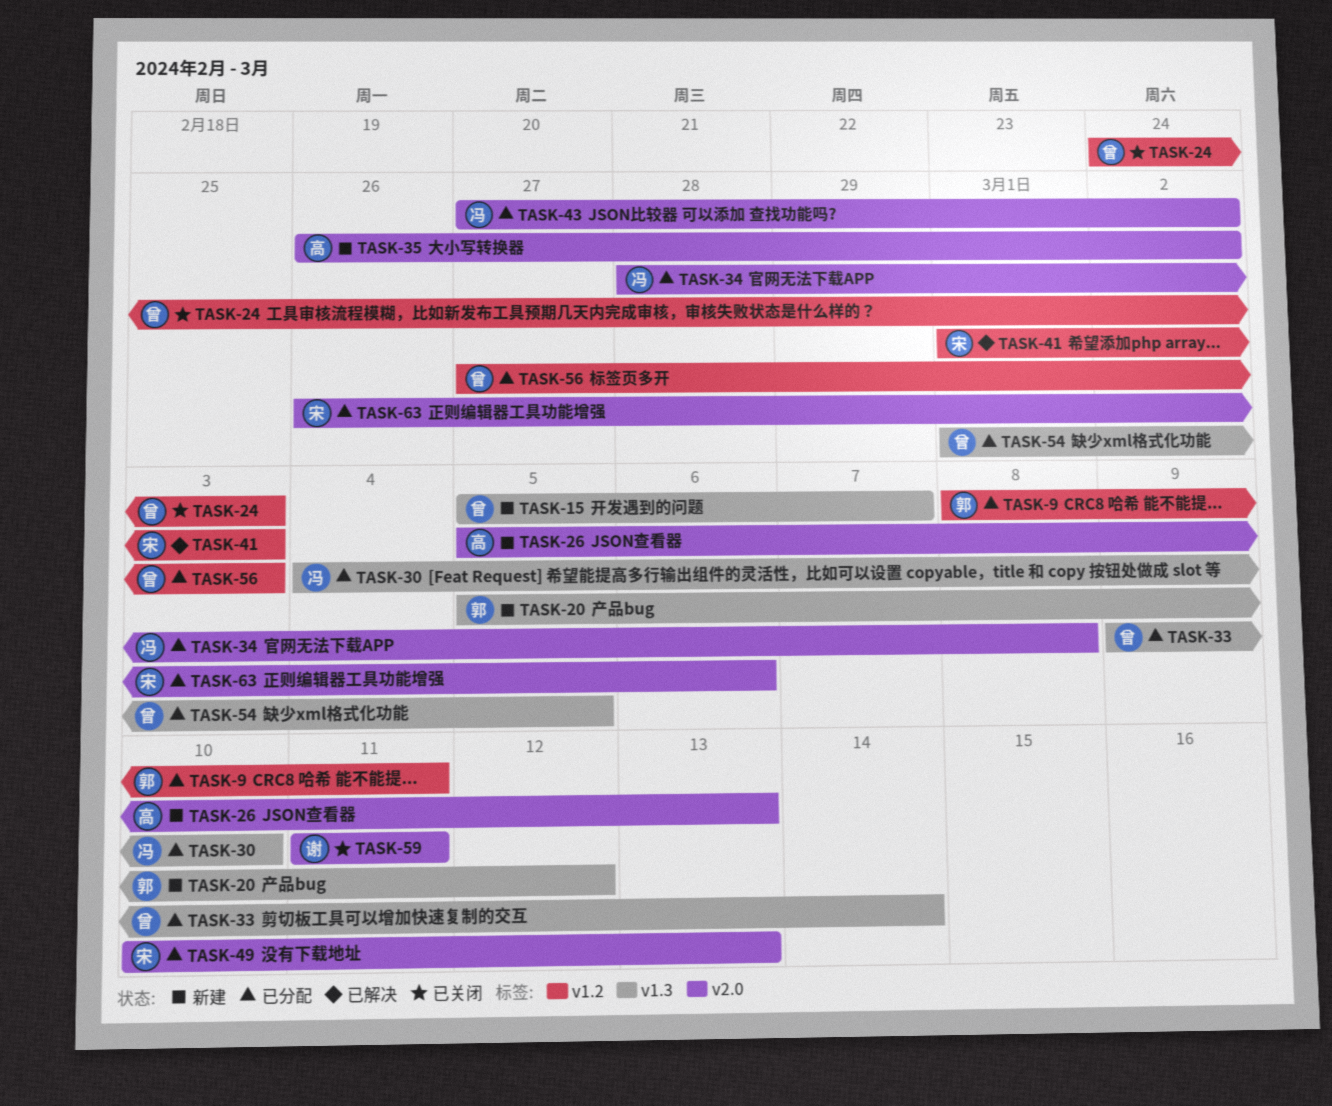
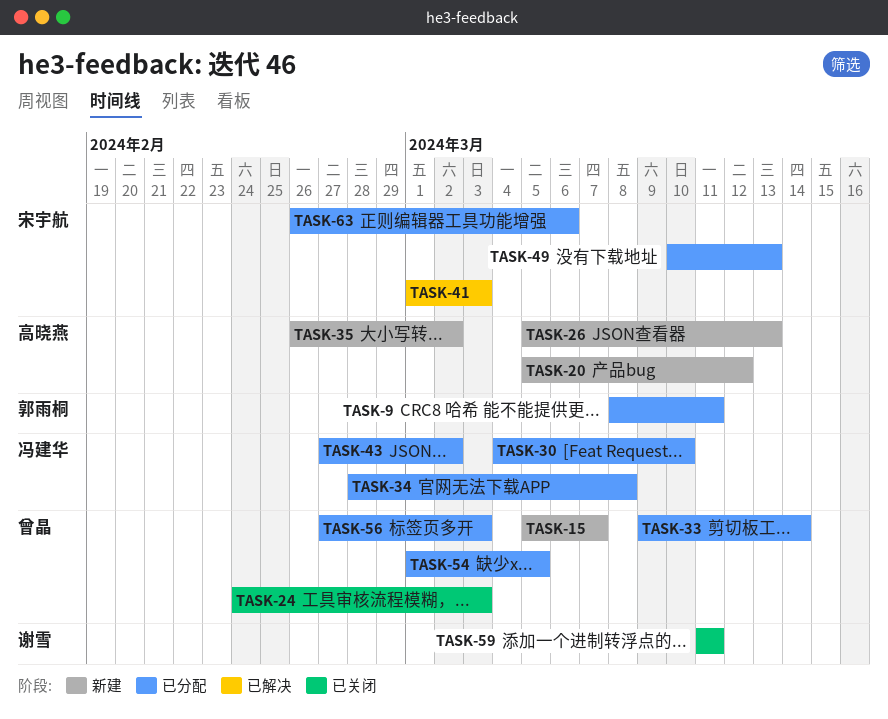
TASK-20, owner: 郭雨桐 -> 高晓燕

